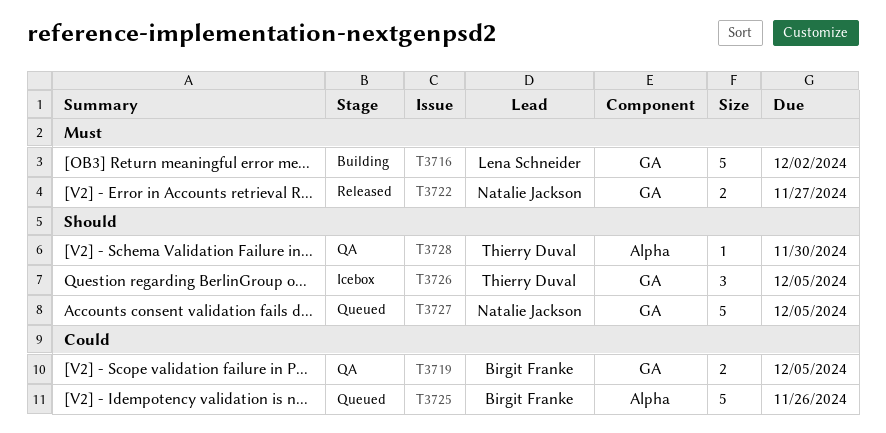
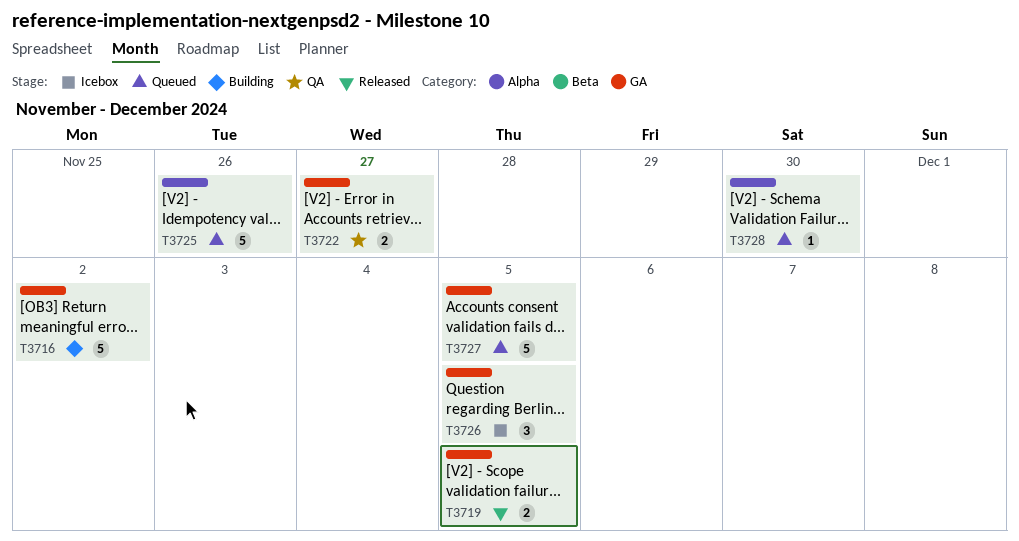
T3719, status: QA -> Released
T3722, status: Released -> QA
T3728, status: QA -> Queued

